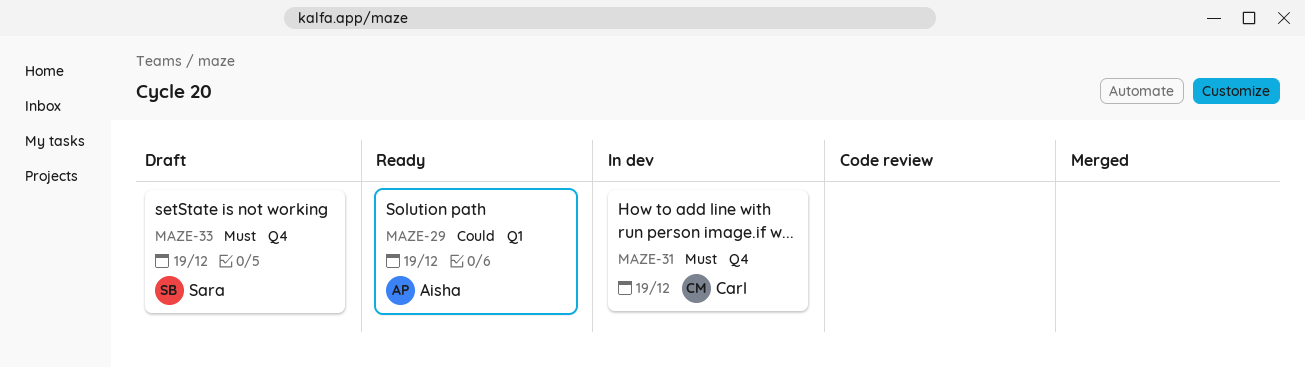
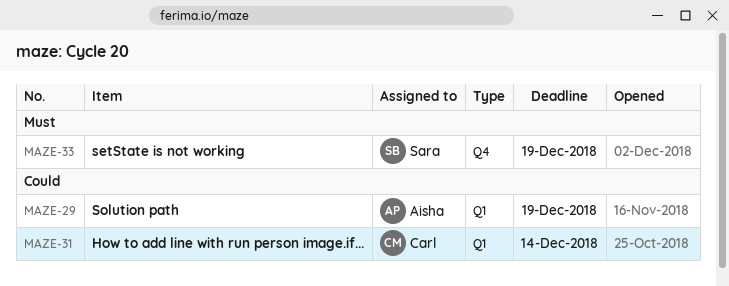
MAZE-31, priority: Must -> Could
MAZE-31, label: Q4 -> Q1
MAZE-31, due: Dec 19 -> Dec 14

